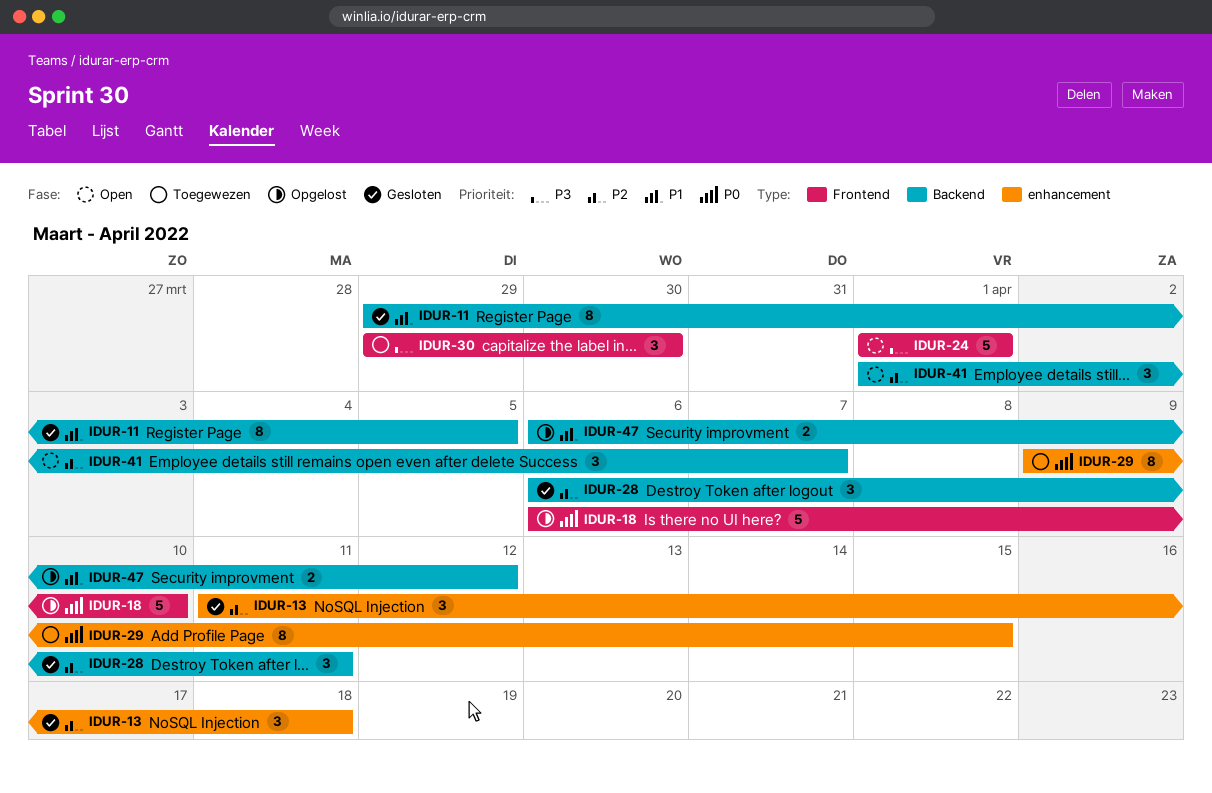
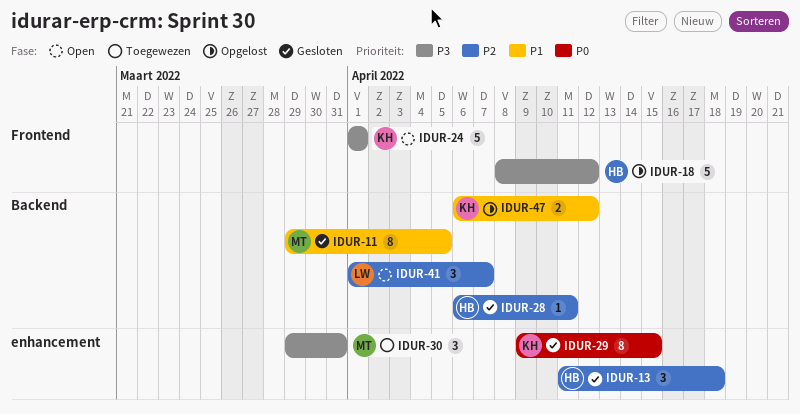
IDUR-18, priority: P0 -> P3
IDUR-18, start: Apr 6 -> Apr 8
IDUR-18, due: Apr 10 -> Apr 12
IDUR-28, estimate: 3 -> 1
IDUR-29, status: Toegewezen -> Gesloten
IDUR-30, label: Frontend -> enhancement
IDUR-30, due: Mar 30 -> Mar 31

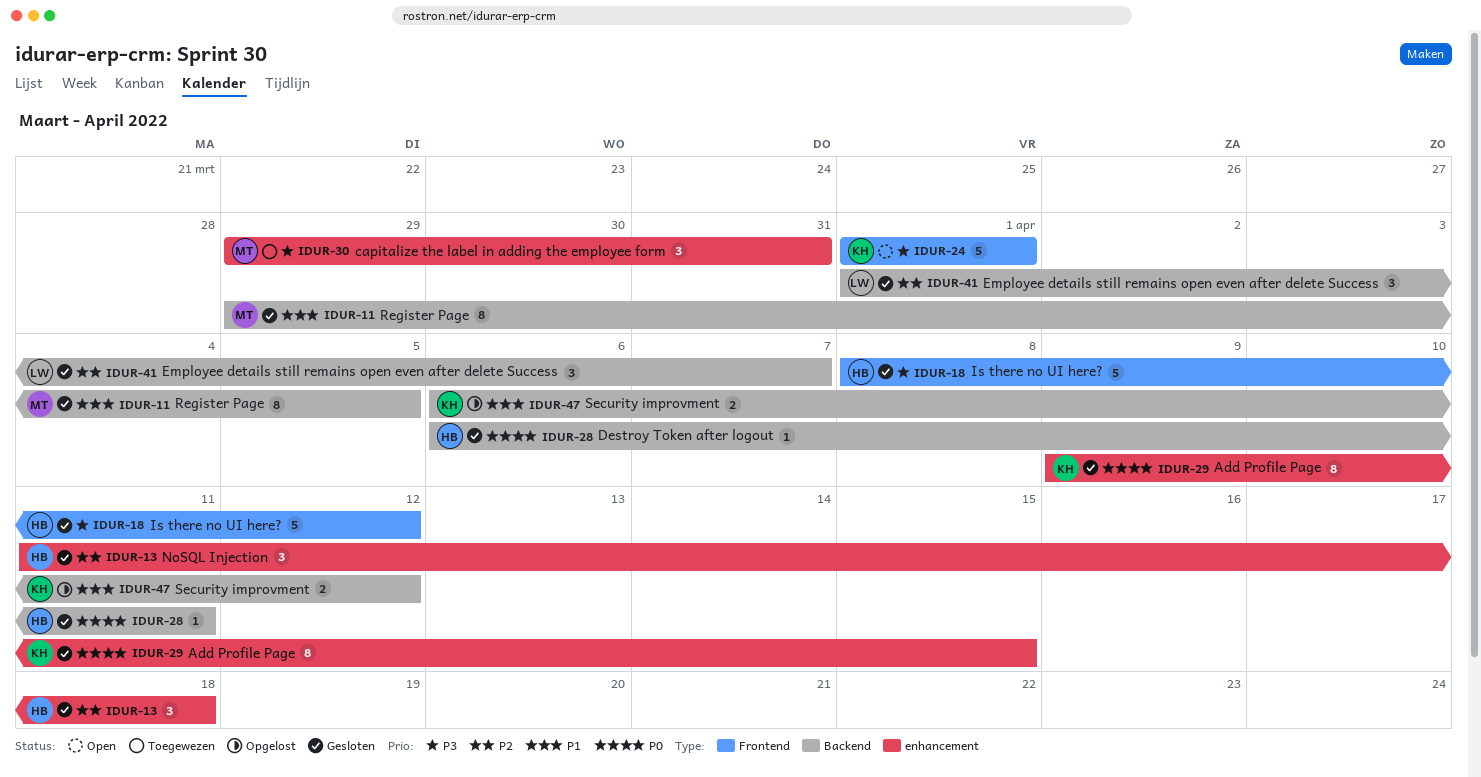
IDUR-18, status: Opgelost -> Gesloten
IDUR-28, priority: P2 -> P0
IDUR-41, status: Open -> Gesloten

